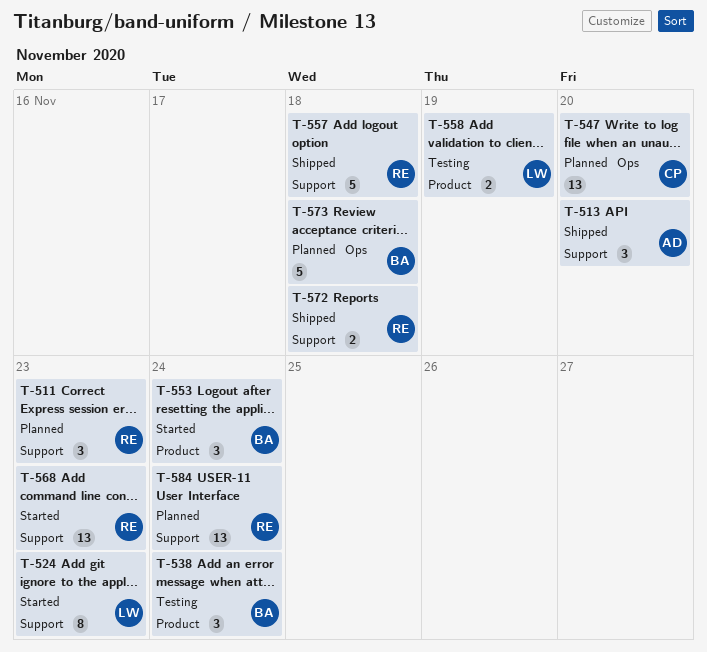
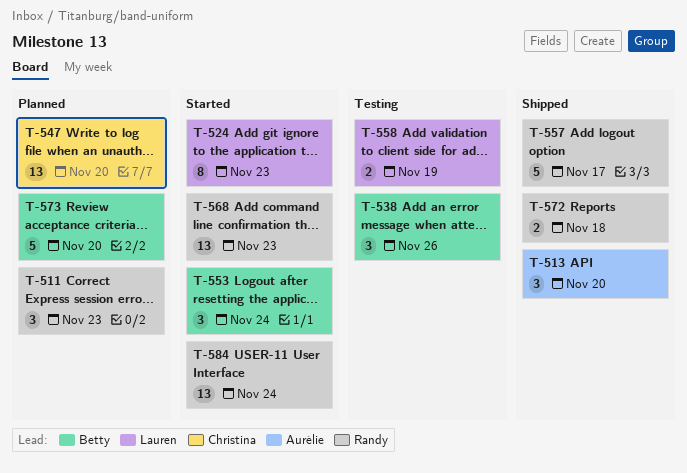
T-538, due: Nov 24 -> Nov 26
T-557, due: Nov 18 -> Nov 17
T-573, due: Nov 18 -> Nov 20
T-584, status: Planned -> Started

